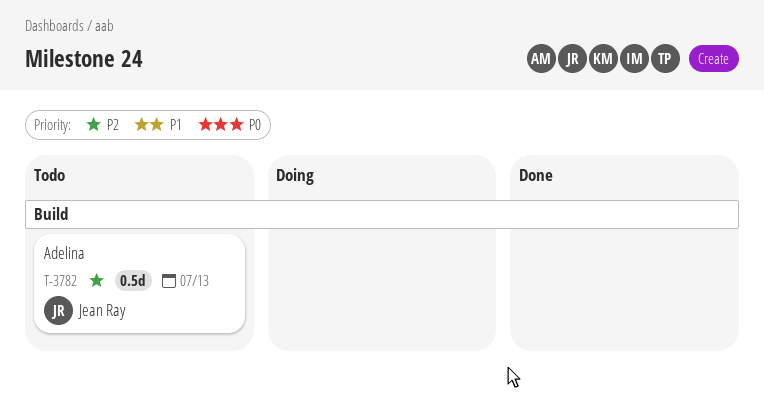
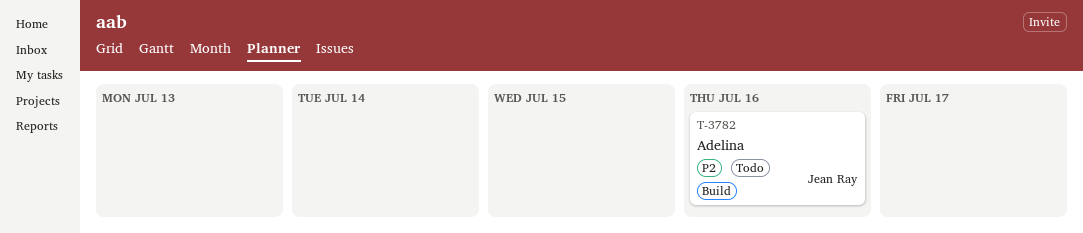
T-3782, due: Jul 13 -> Jul 16

